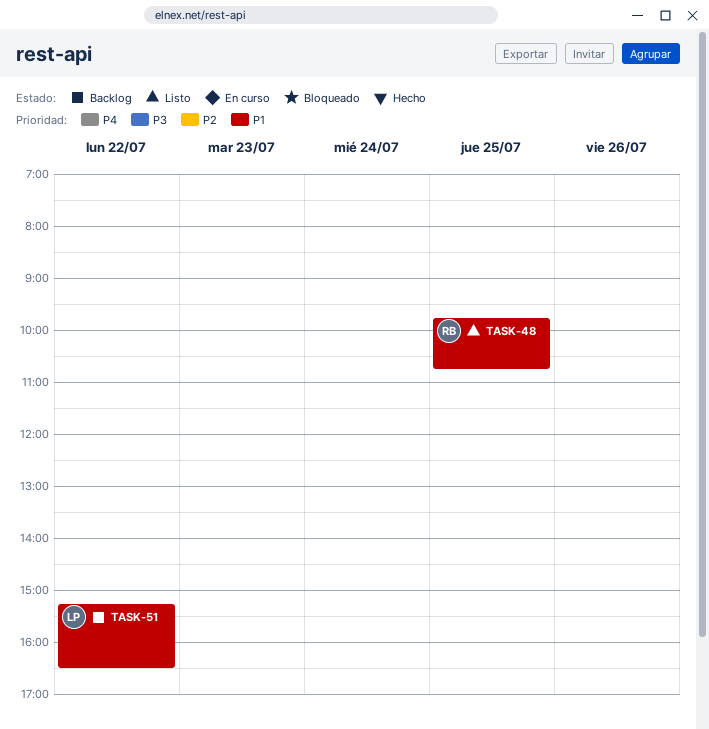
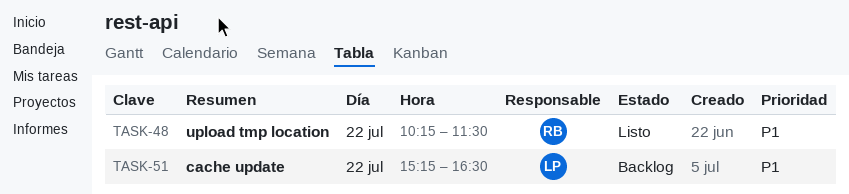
TASK-48, day: Jul 25 -> Jul 22
TASK-48, begins: 09:45 -> 10:15
TASK-48, ends: 10:45 -> 11:30

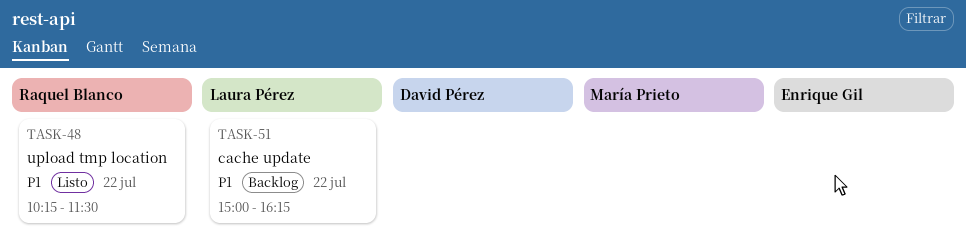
TASK-51, begins: 15:15 -> 15:00
TASK-51, ends: 16:30 -> 16:15

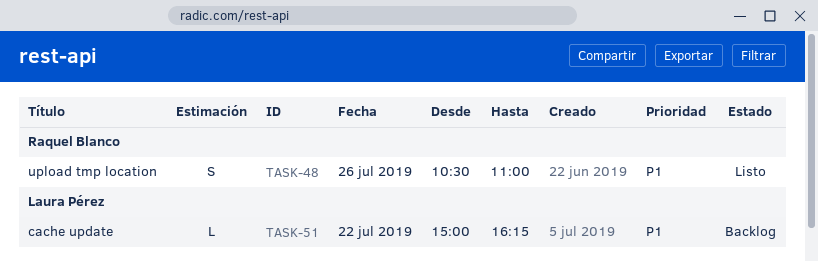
TASK-48, day: Jul 22 -> Jul 26
TASK-48, begins: 10:15 -> 10:30
TASK-48, ends: 11:30 -> 11:00

